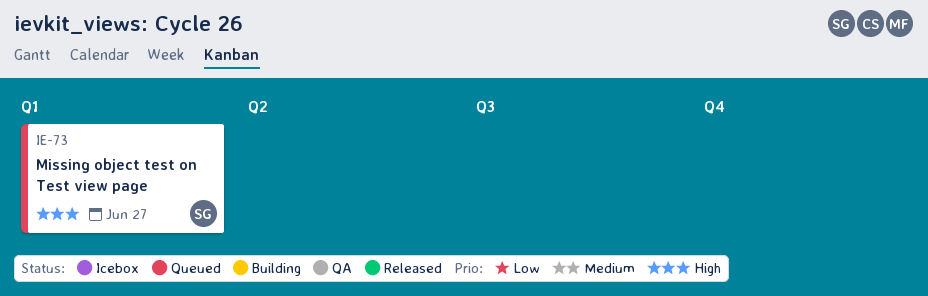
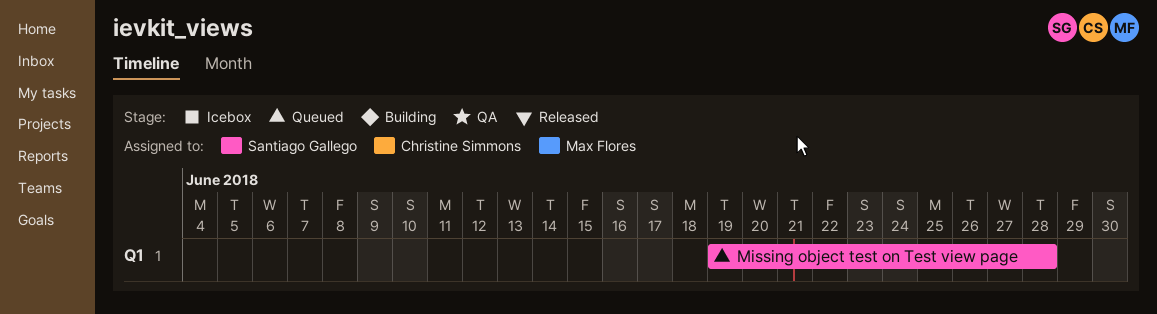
Missing object test on Test view page, due: Jun 27 -> Jun 28

